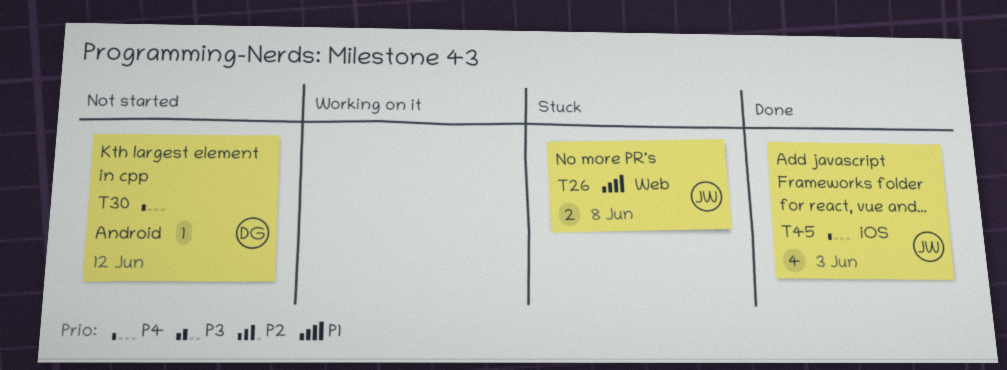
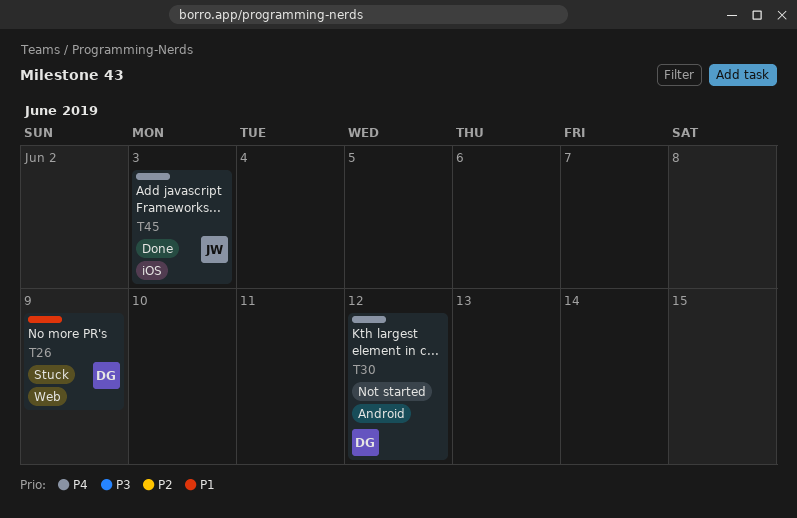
T26, owner: JW -> DG
T26, due: Jun 8 -> Jun 9

